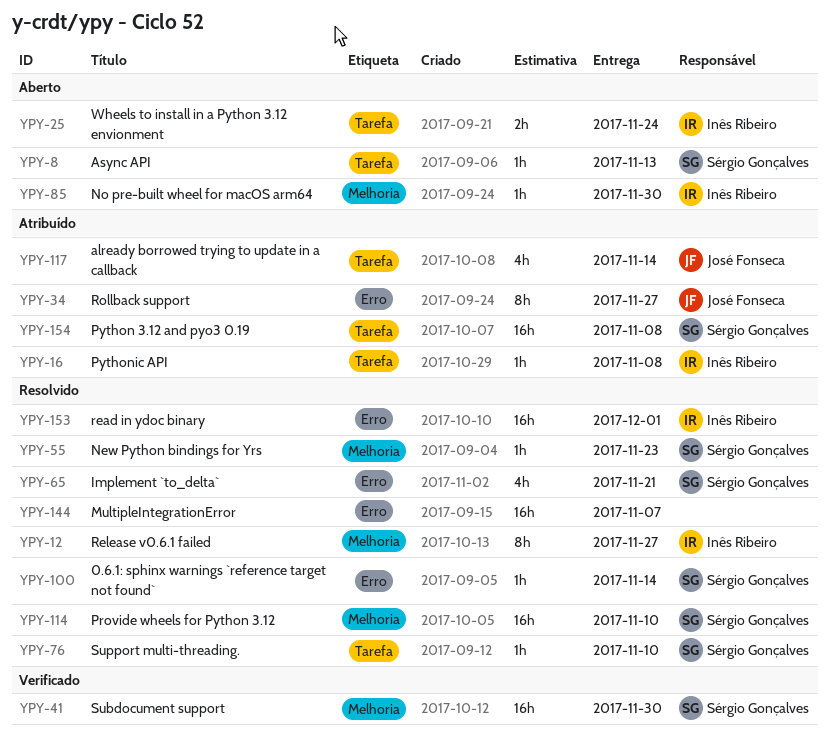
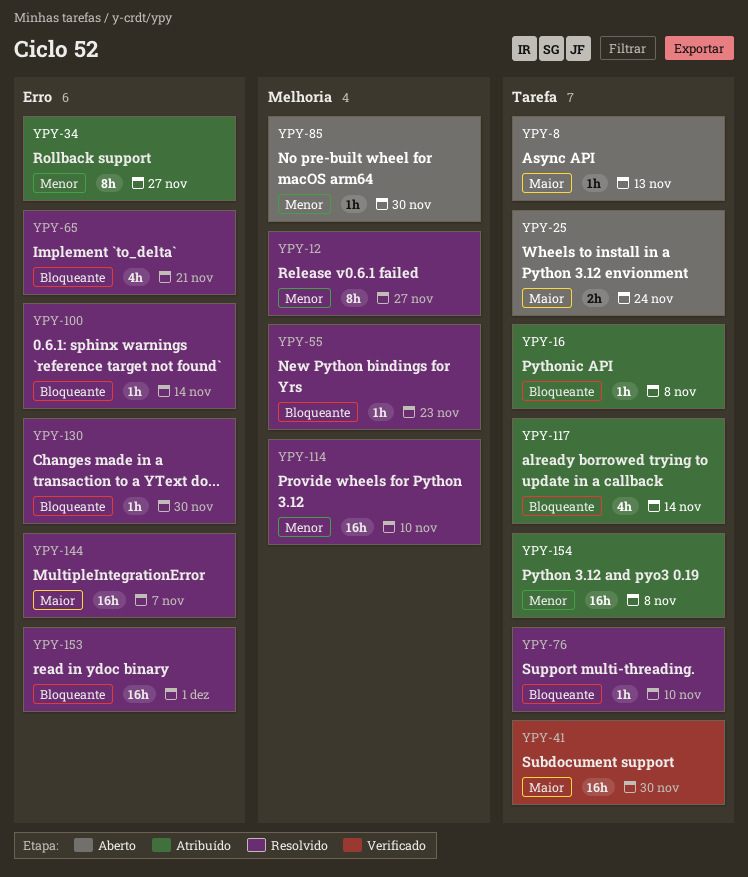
YPY-41, label: Melhoria -> Tarefa
YPY-130: none -> present

